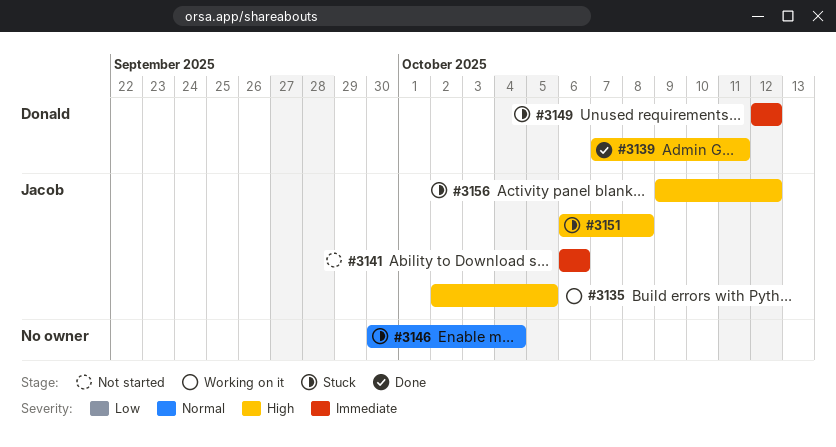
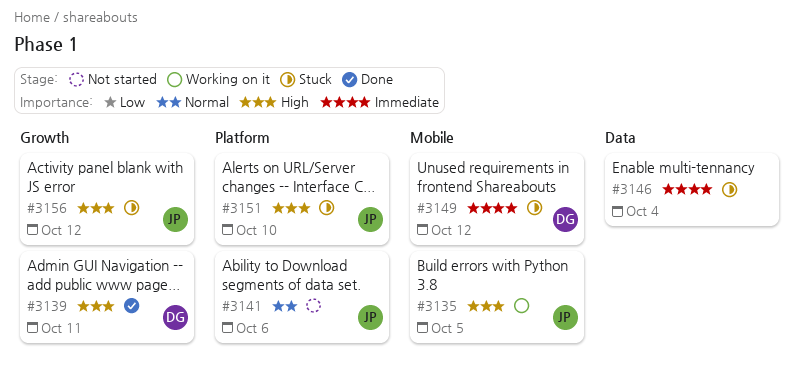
#3141, priority: Immediate -> Normal
#3146, priority: Normal -> Immediate
#3151, due: Oct 8 -> Oct 10

